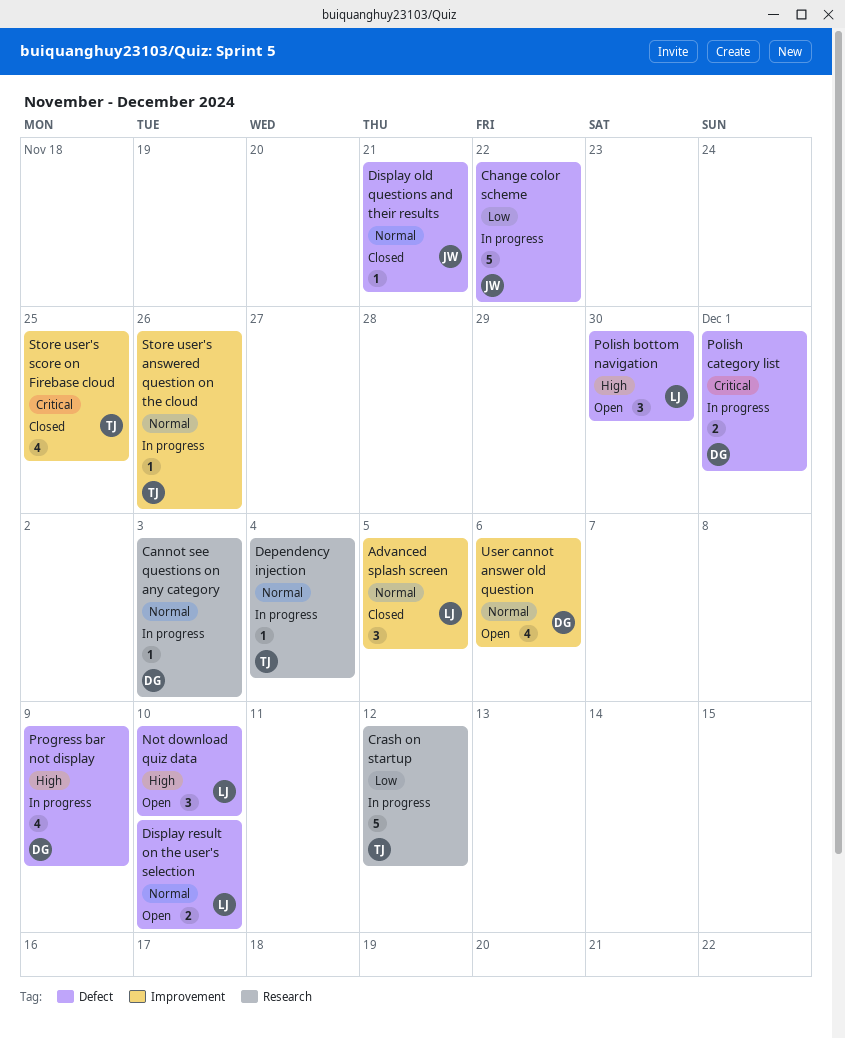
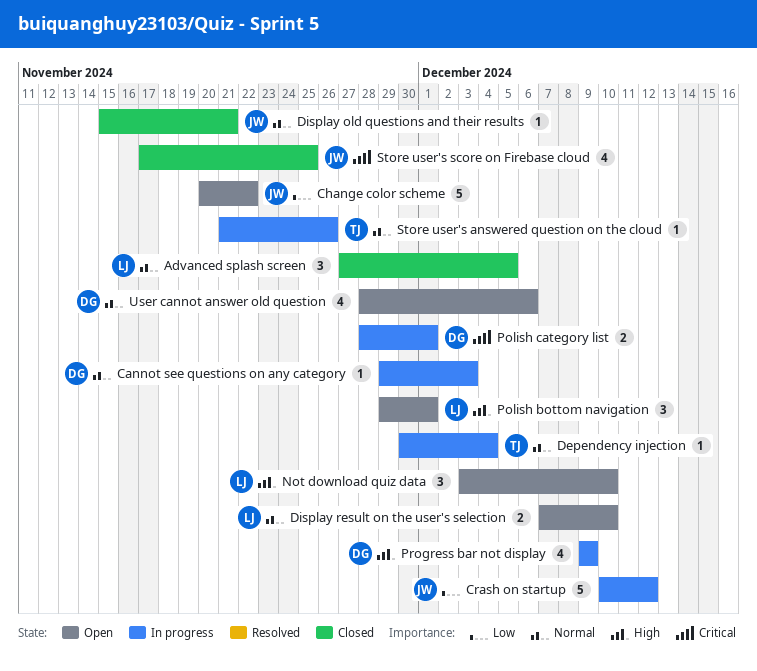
Change color scheme, status: In progress -> Open
Crash on startup, owner: TJ -> JW
Polish bottom navigation, due: Nov 30 -> Dec 1
Store user's score on Firebase cloud, owner: TJ -> JW

